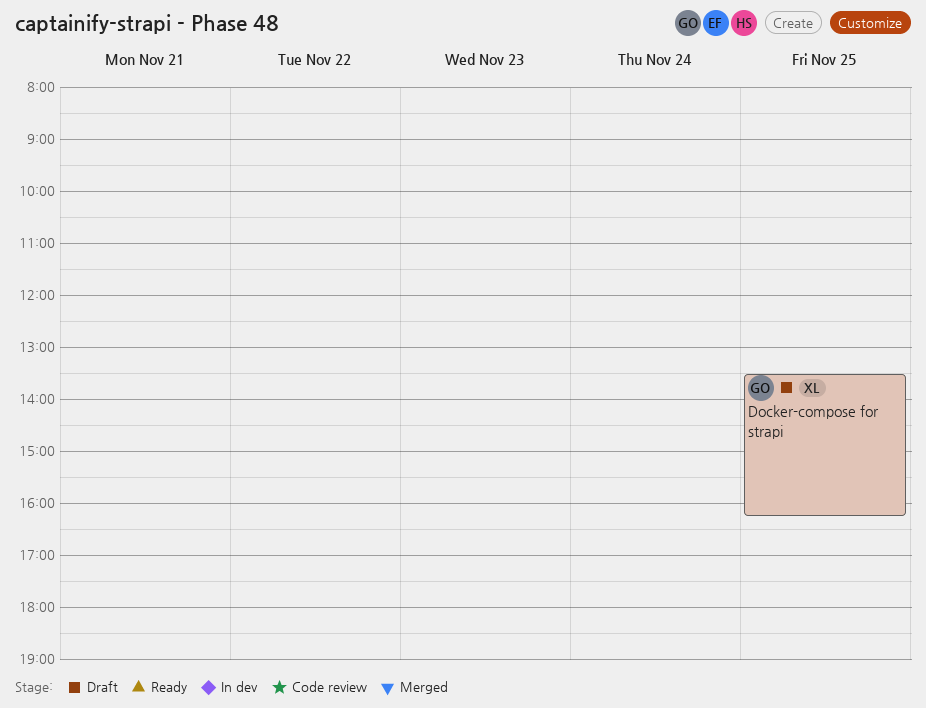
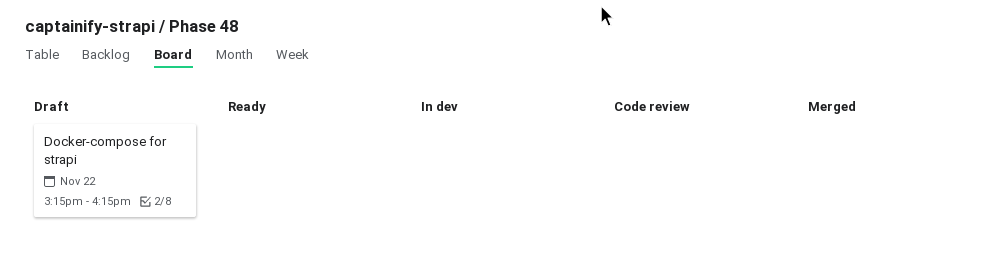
Docker-compose for strapi, day: Nov 25 -> Nov 22
Docker-compose for strapi, begins: 13:30 -> 15:15

